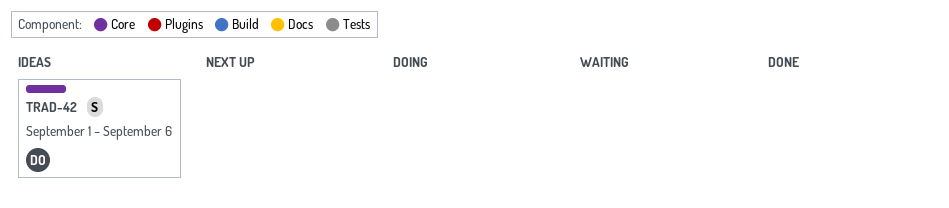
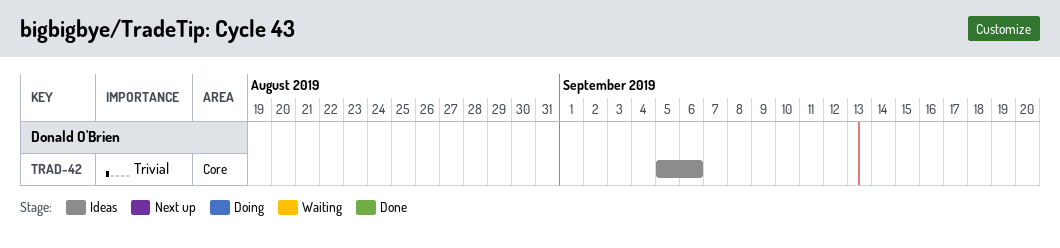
TRAD-42, start: Sep 1 -> Sep 5

